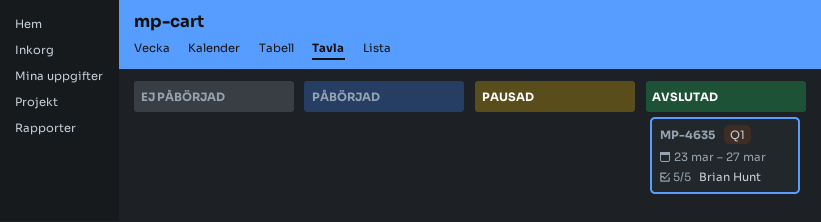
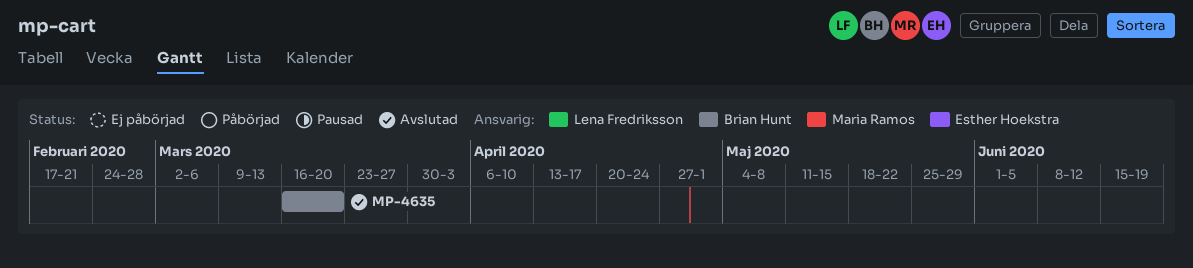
MP-4635, start: Mar 23 -> Mar 16
MP-4635, due: Mar 27 -> Mar 20

